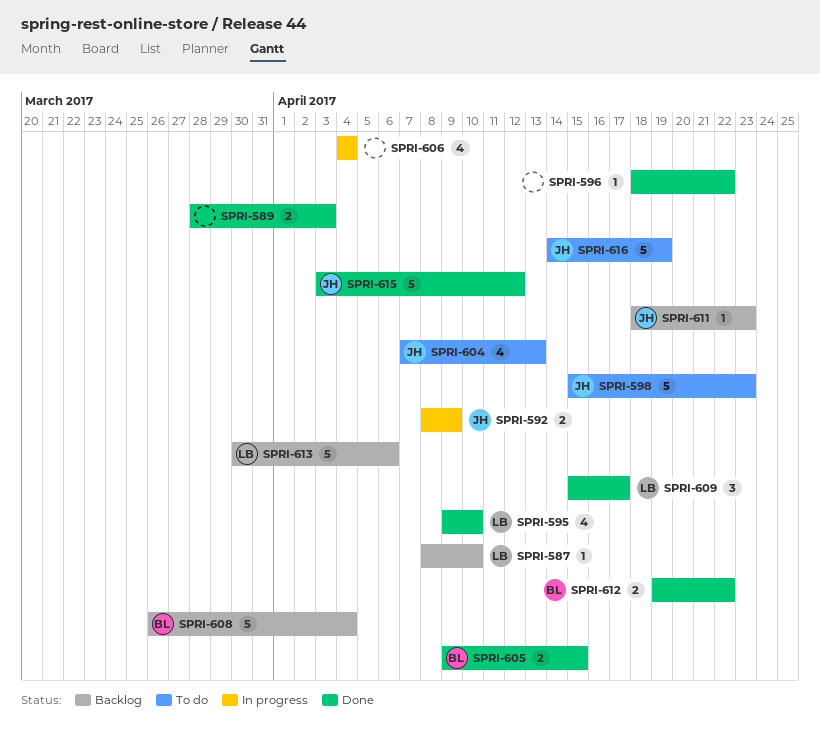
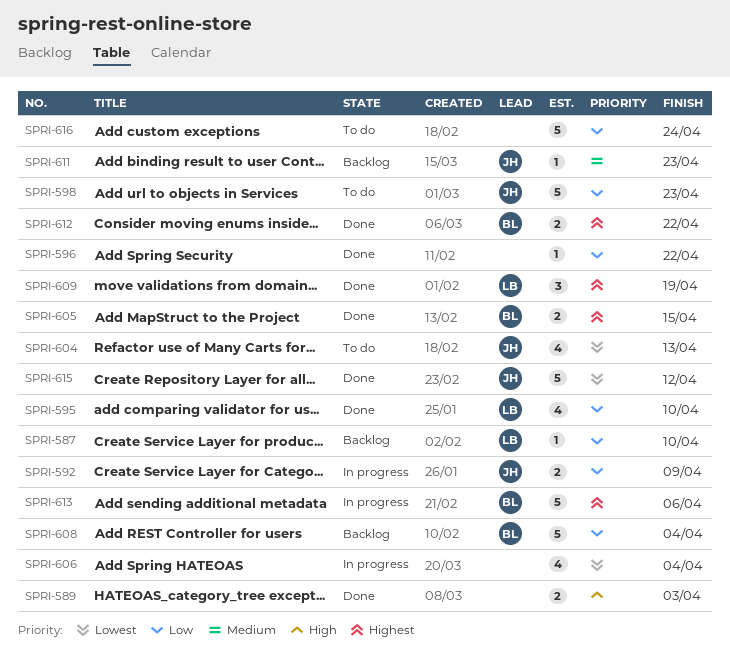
SPRI-609, due: Apr 17 -> Apr 19
SPRI-613, status: Backlog -> In progress
SPRI-613, owner: LB -> BL
SPRI-616, owner: JH -> none
SPRI-616, due: Apr 19 -> Apr 24

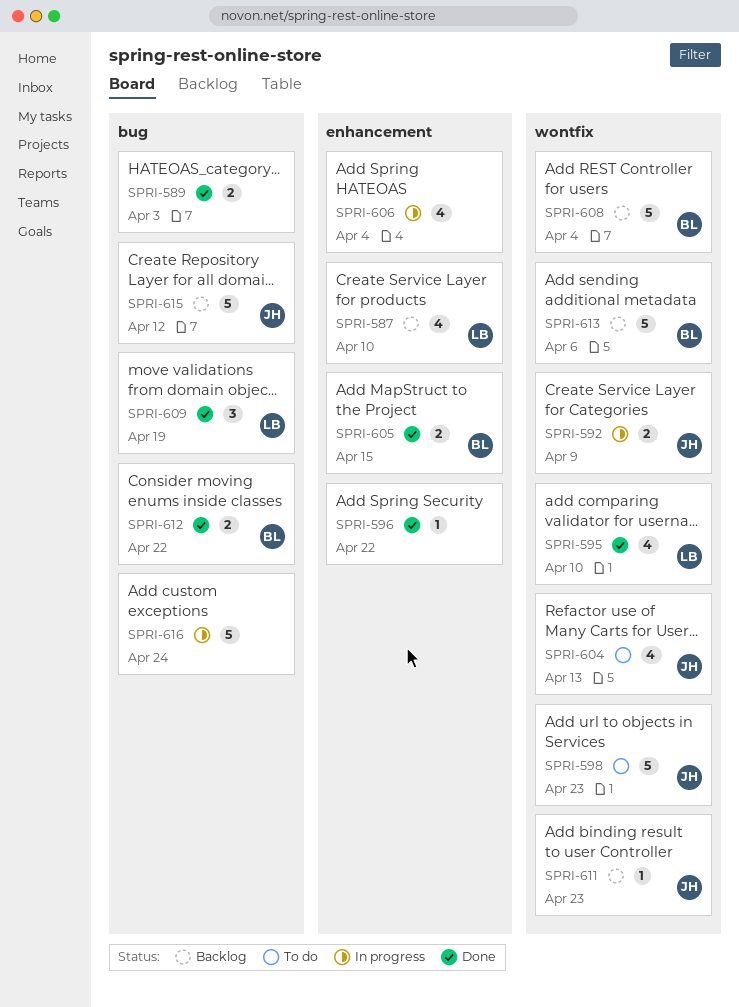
SPRI-587, estimate: 1 -> 4
SPRI-613, status: In progress -> Backlog
SPRI-615, status: Done -> Backlog
SPRI-616, status: To do -> In progress

